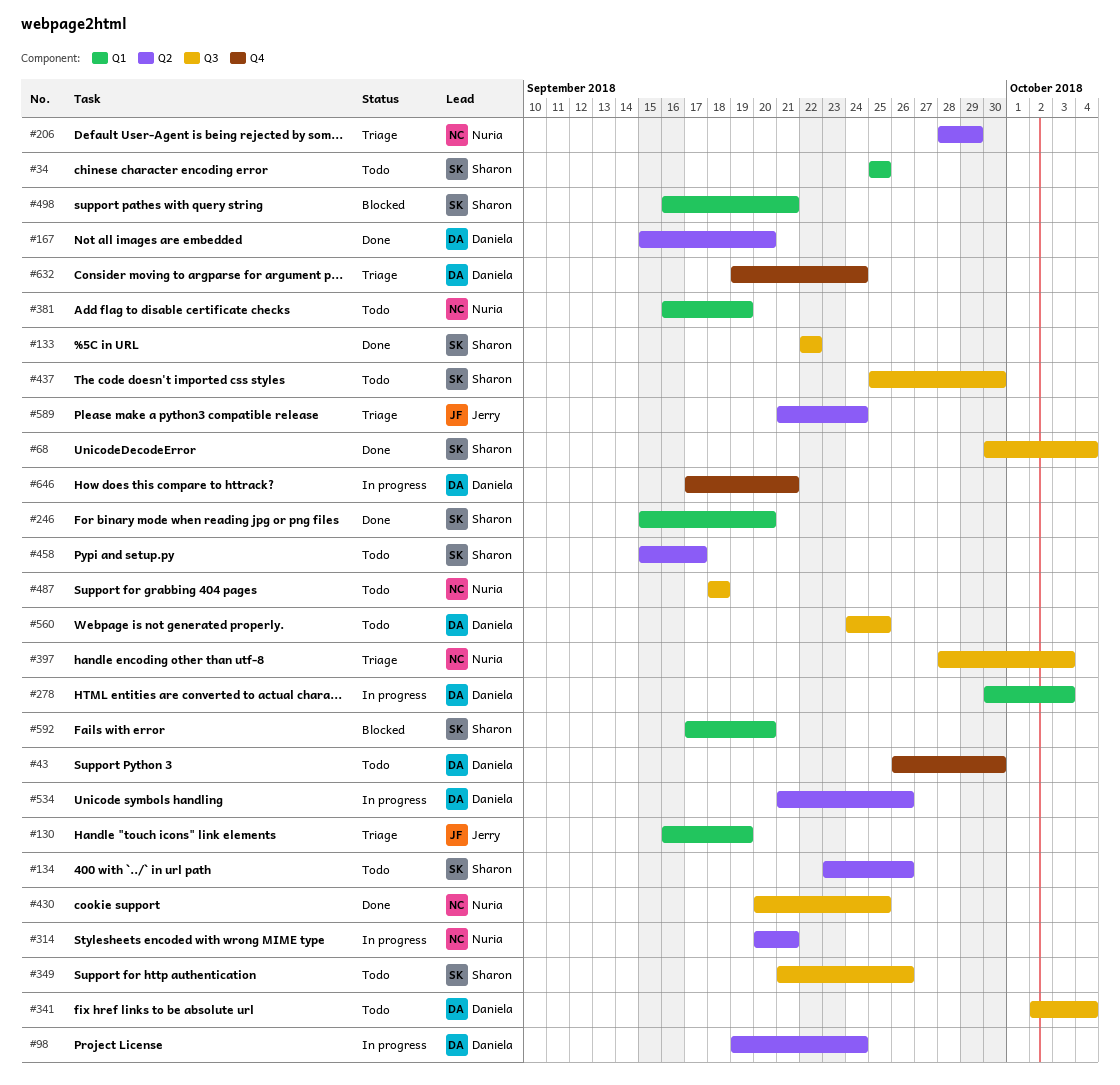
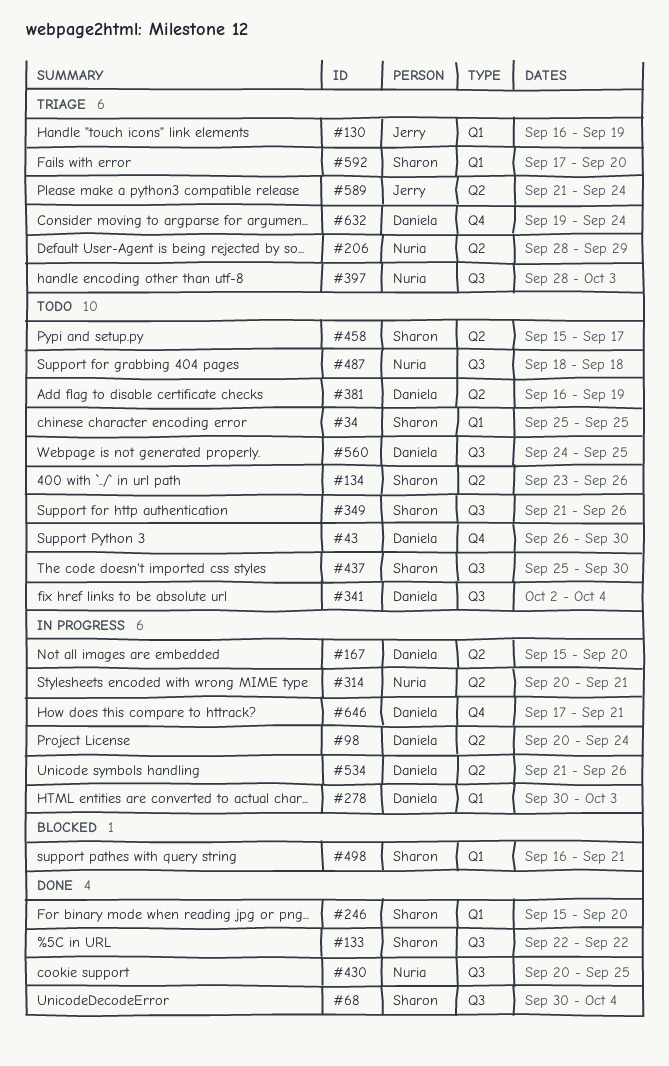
#98, start: Sep 19 -> Sep 20
#167, status: Done -> In progress
#381, owner: Nuria -> Daniela
#381, label: Q1 -> Q2
#592, status: Blocked -> Triage

